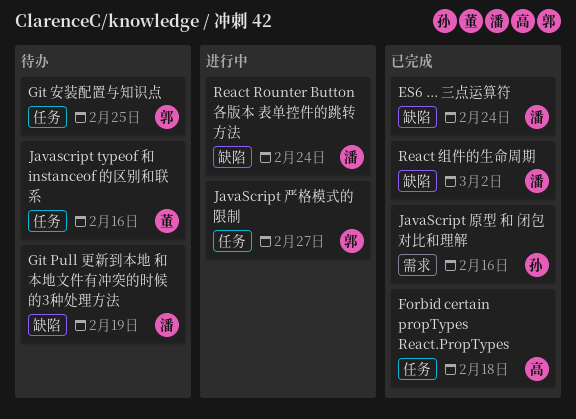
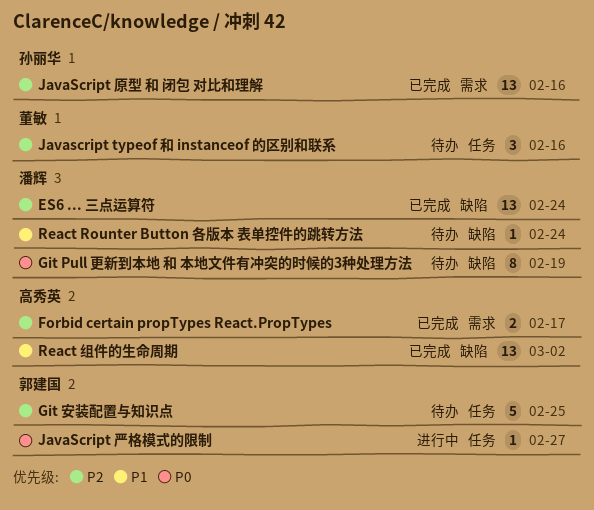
Forbid certain propTypes React.PropTypes, label: 任务 -> 需求
Forbid certain propTypes React.PropTypes, due: Feb 18 -> Feb 17
React Rounter Button 各版本 表单控件的跳转方法, status: 进行中 -> 待办
React 组件的生命周期, owner: 潘辉 -> 高秀英

